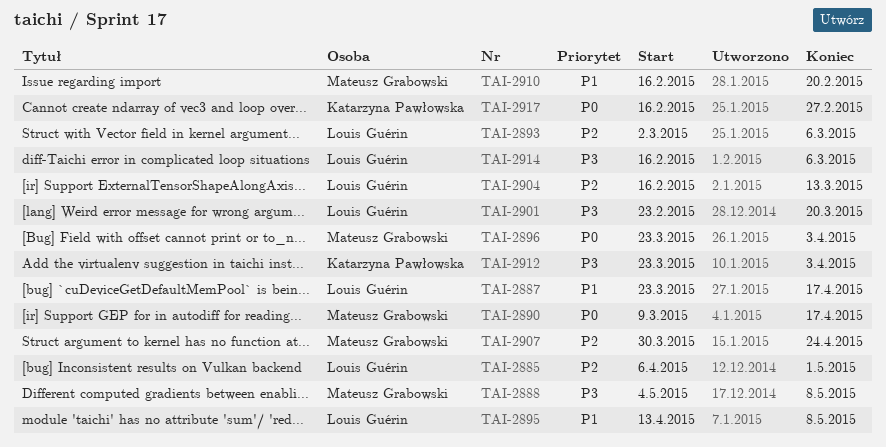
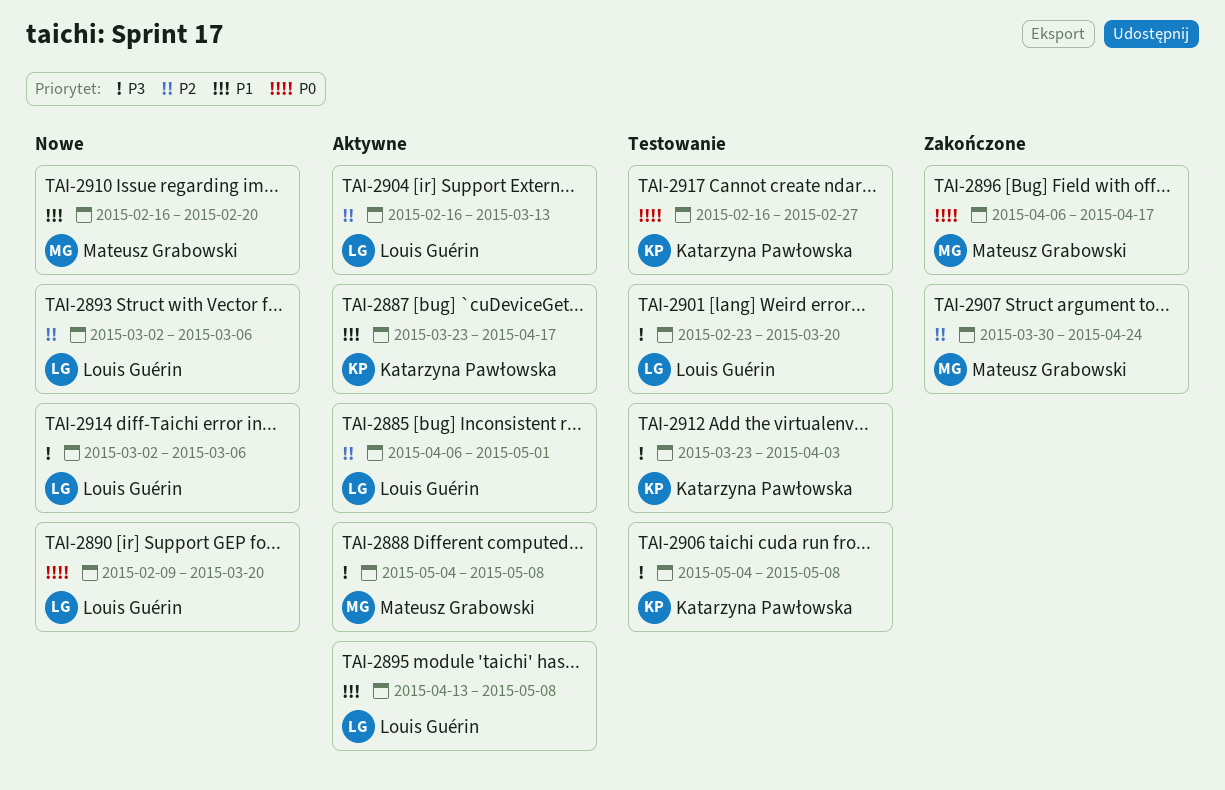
TAI-2887, owner: Louis Guérin -> Katarzyna Pawłowska
TAI-2890, owner: Mateusz Grabowski -> Louis Guérin
TAI-2890, start: Mar 9 -> Feb 9
TAI-2890, due: Apr 17 -> Mar 20
TAI-2896, start: Mar 23 -> Apr 6
TAI-2896, due: Apr 3 -> Apr 17
TAI-2906: none -> present
TAI-2914, start: Feb 16 -> Mar 2

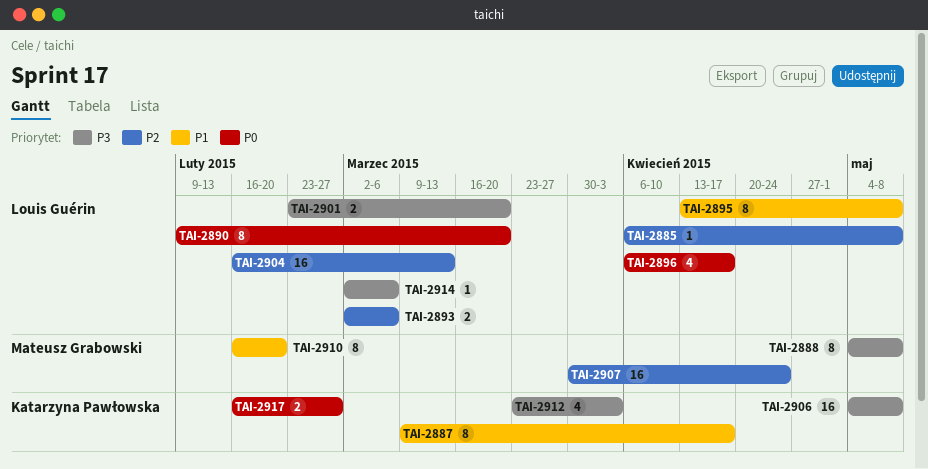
TAI-2885, due: May 1 -> May 8
TAI-2887, start: Mar 23 -> Mar 9
TAI-2896, owner: Mateusz Grabowski -> Louis Guérin

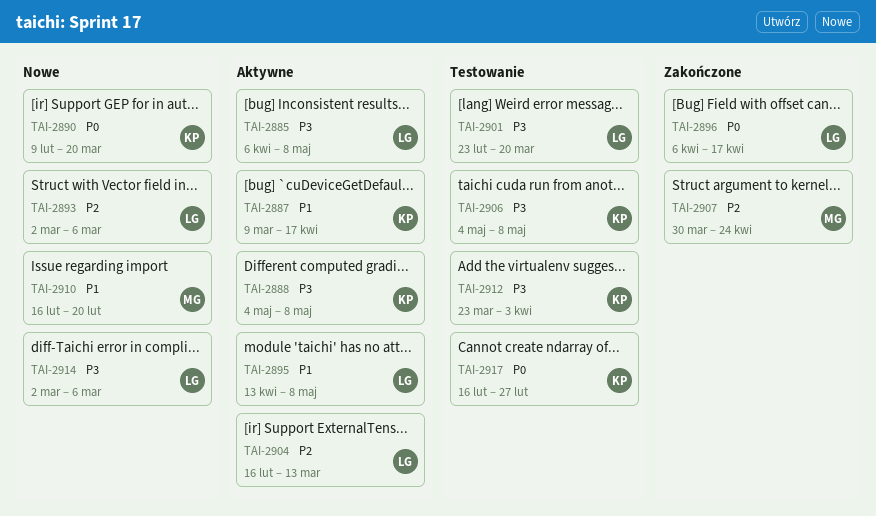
TAI-2885, priority: P2 -> P3
TAI-2888, owner: Mateusz Grabowski -> Katarzyna Pawłowska
TAI-2890, owner: Louis Guérin -> Katarzyna Pawłowska

